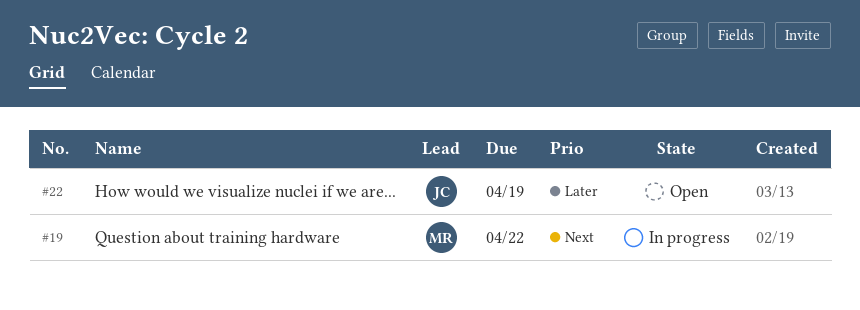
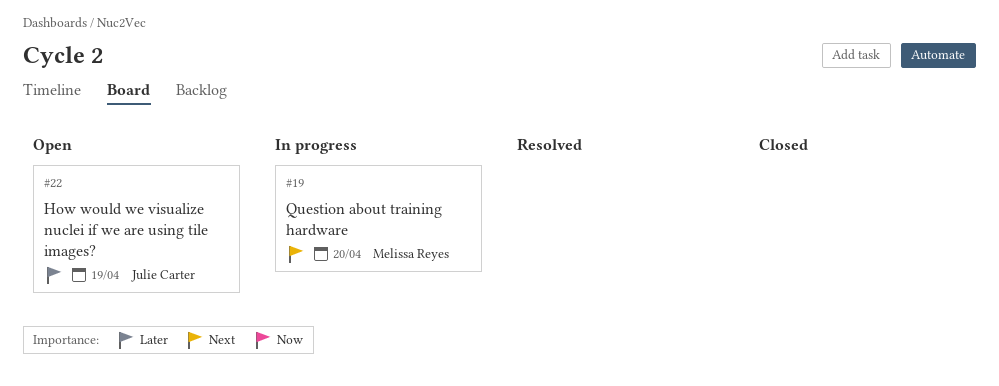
#19, due: Apr 22 -> Apr 20

